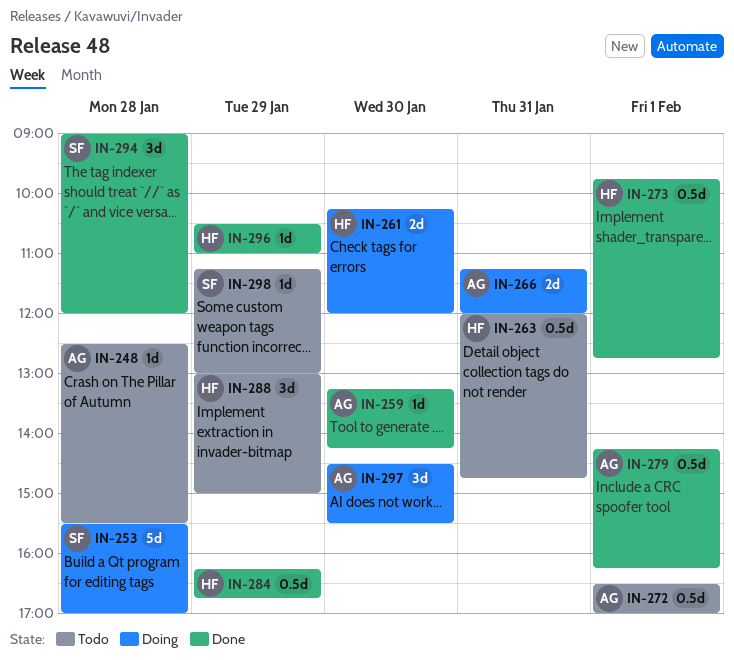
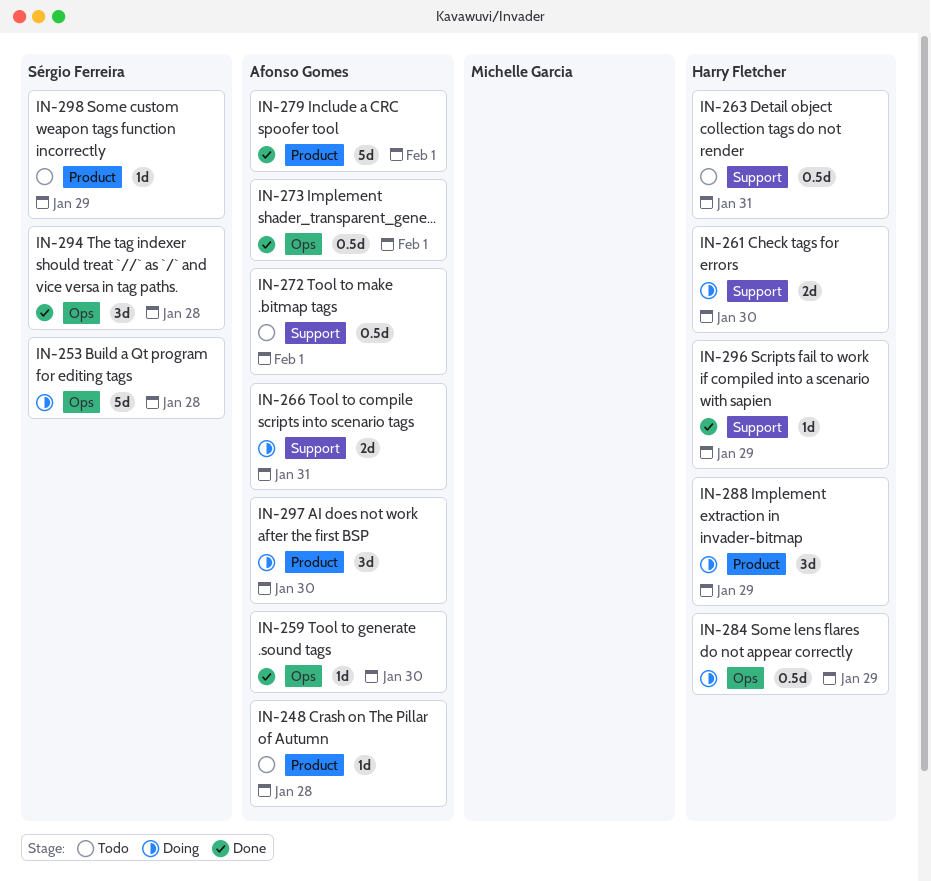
IN-273, owner: Harry Fletcher -> Afonso Gomes
IN-279, estimate: 0.5d -> 5d
IN-284, status: Done -> Doing
IN-288, status: Todo -> Doing

